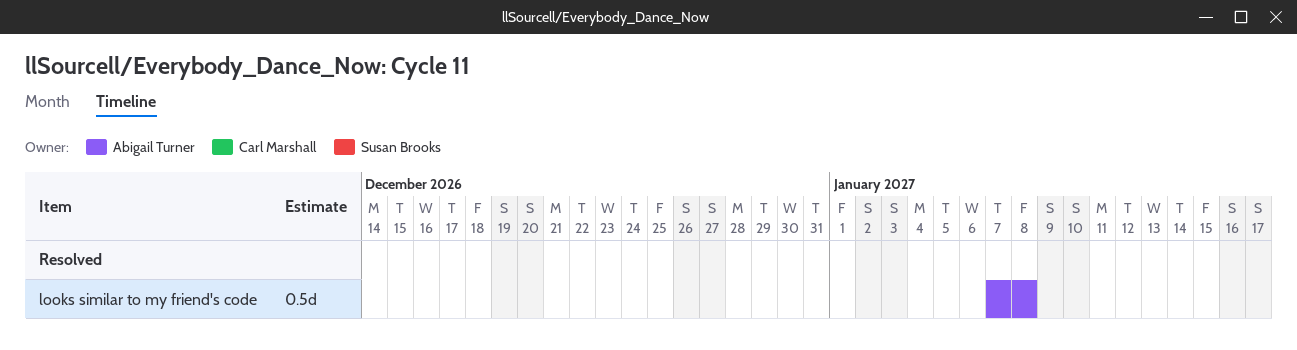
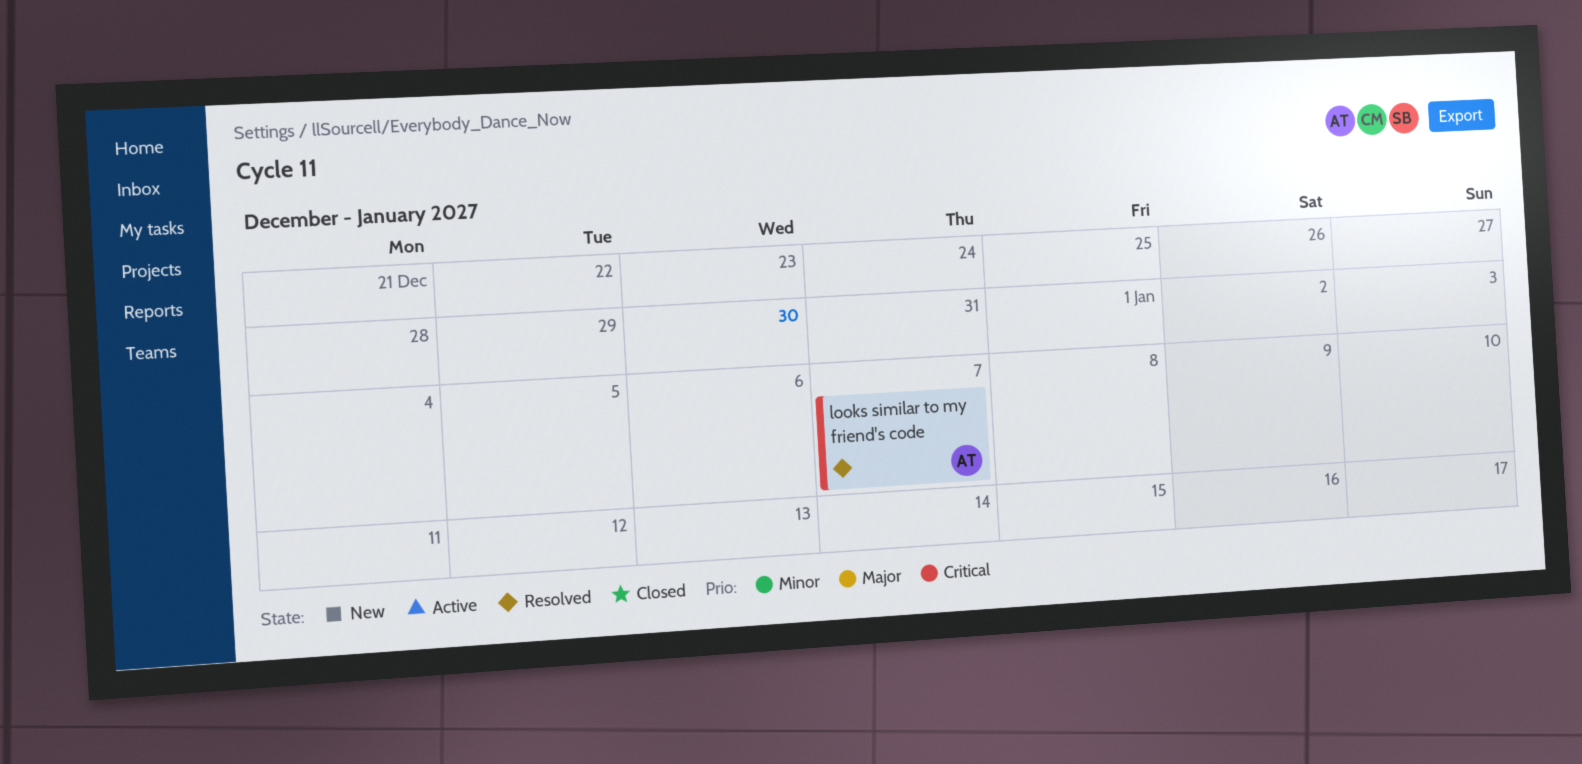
looks similar to my friend's code, due: Jan 8 -> Jan 7

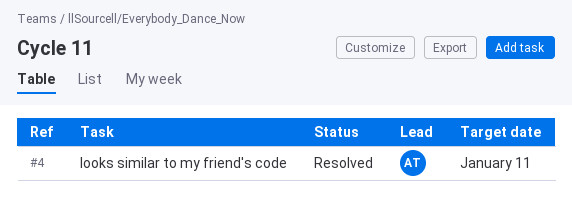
looks similar to my friend's code, due: Jan 7 -> Jan 11

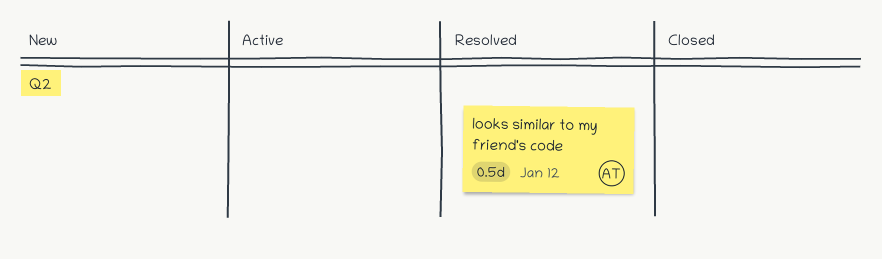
looks similar to my friend's code, due: Jan 11 -> Jan 12

